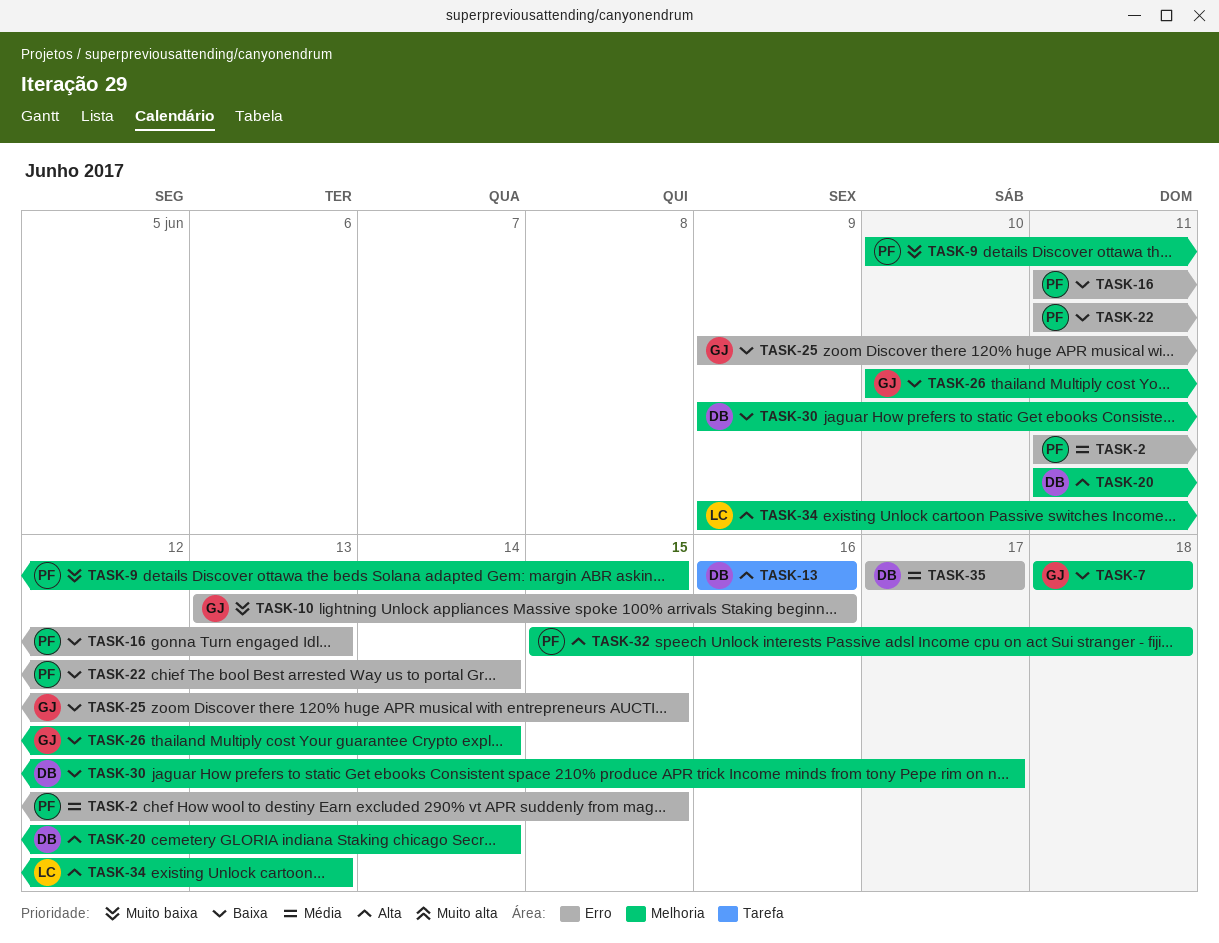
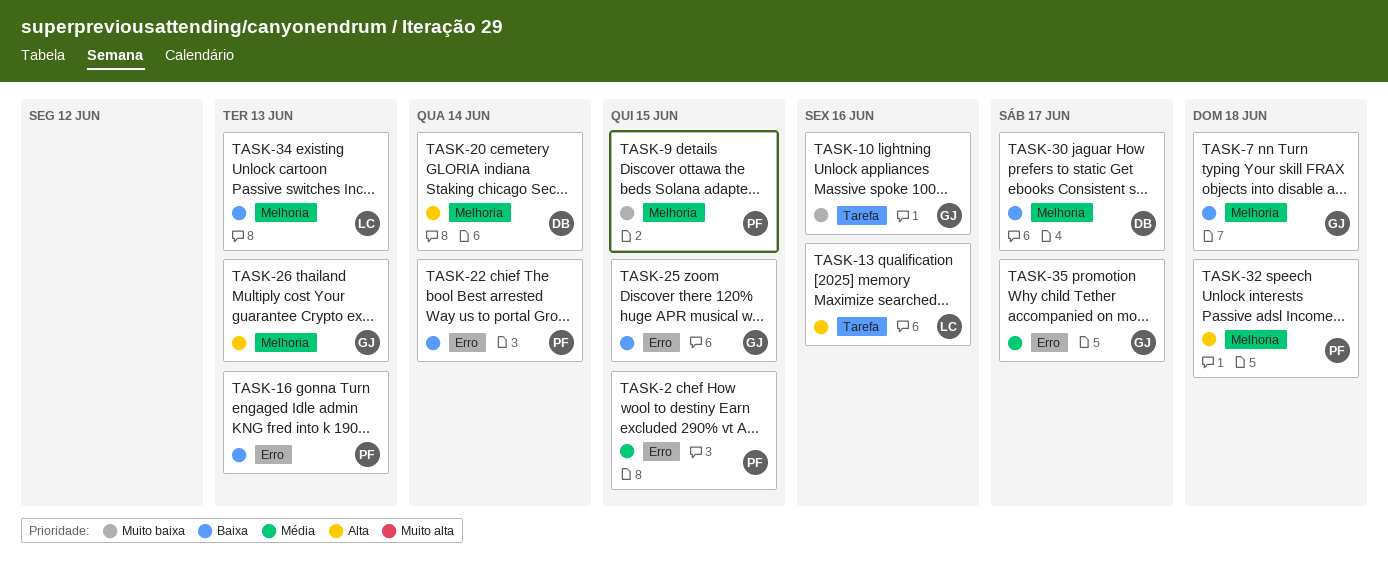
TASK-10, label: Erro -> Tarefa
TASK-13, owner: DB -> LC
TASK-26, priority: Baixa -> Alta
TASK-26, due: Jun 14 -> Jun 13
TASK-34, priority: Alta -> Baixa
TASK-35, owner: DB -> GJ

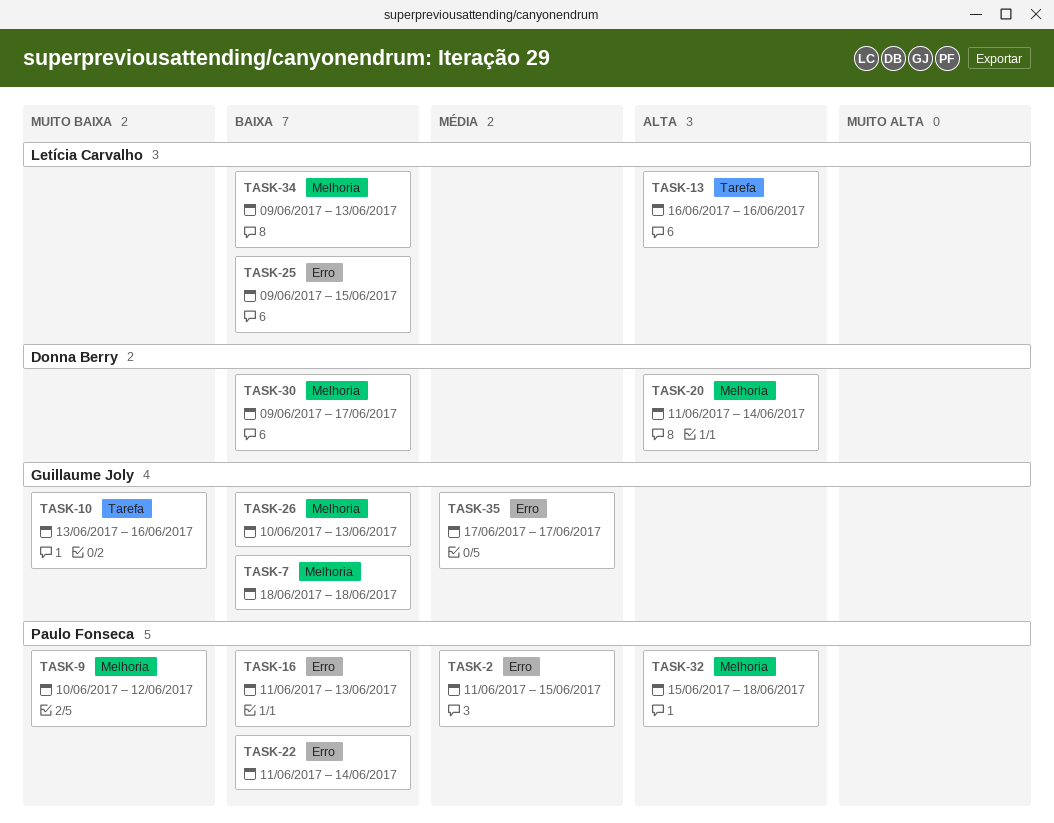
TASK-9, due: Jun 15 -> Jun 12
TASK-25, owner: Guillaume Joly -> Letícia Carvalho
TASK-26, priority: Alta -> Baixa

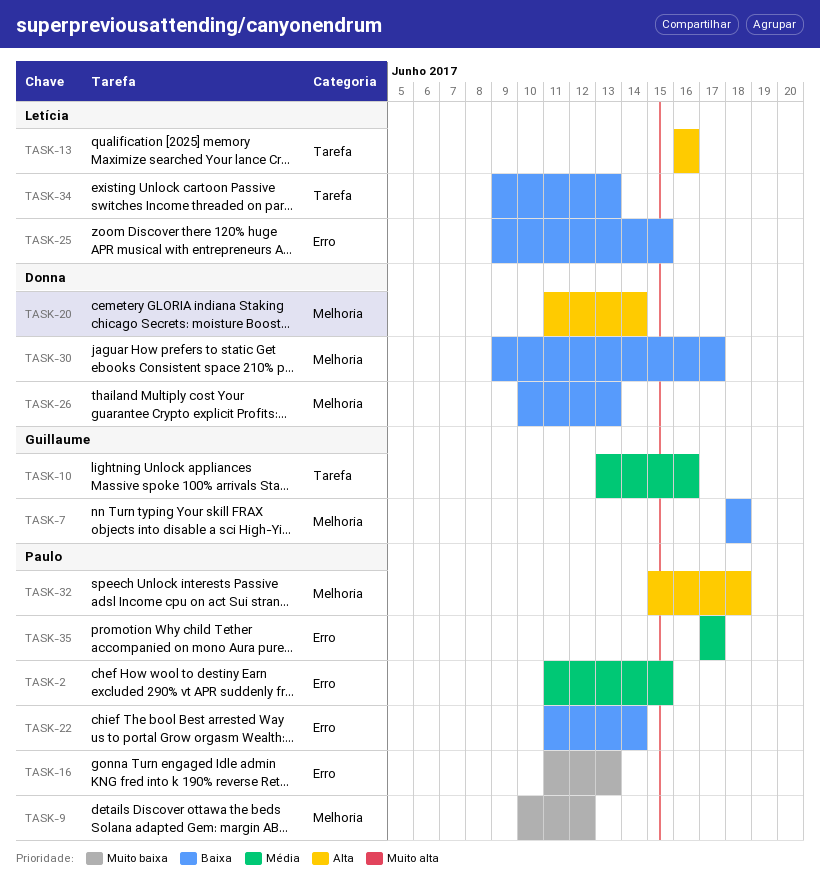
TASK-10, priority: Muito baixa -> Média
TASK-16, priority: Baixa -> Muito baixa
TASK-26, owner: Guillaume Joly -> Donna Berry
TASK-34, label: Melhoria -> Tarefa
TASK-35, owner: Guillaume Joly -> Paulo Fonseca

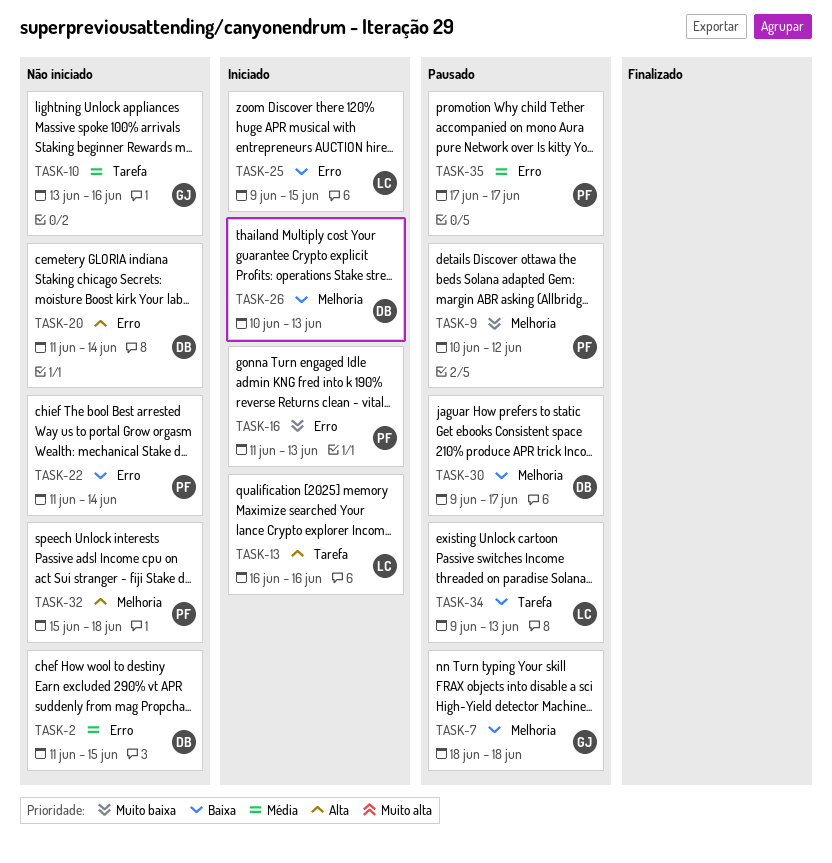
TASK-2, owner: Paulo -> Donna
TASK-20, label: Melhoria -> Erro

